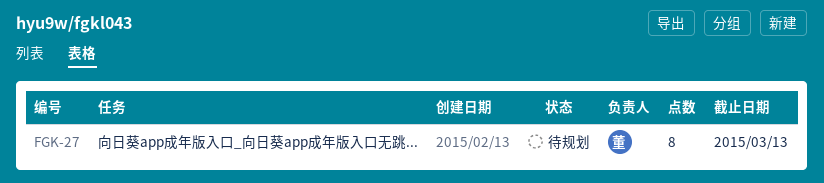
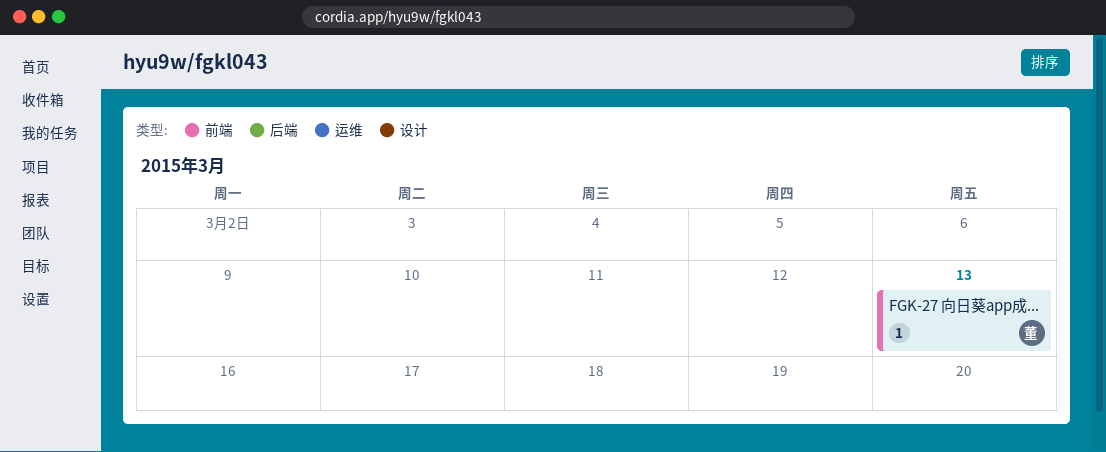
FGK-27, estimate: 8 -> 1

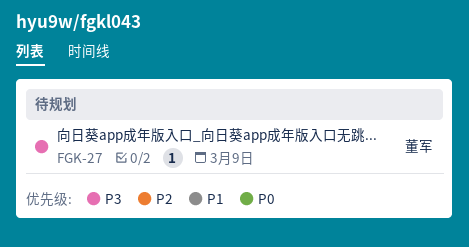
FGK-27, due: Mar 13 -> Mar 9

